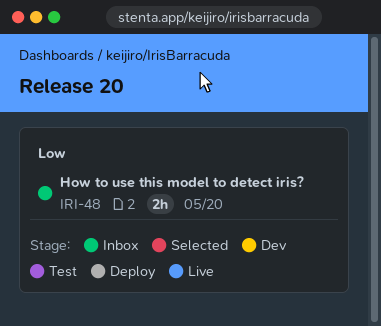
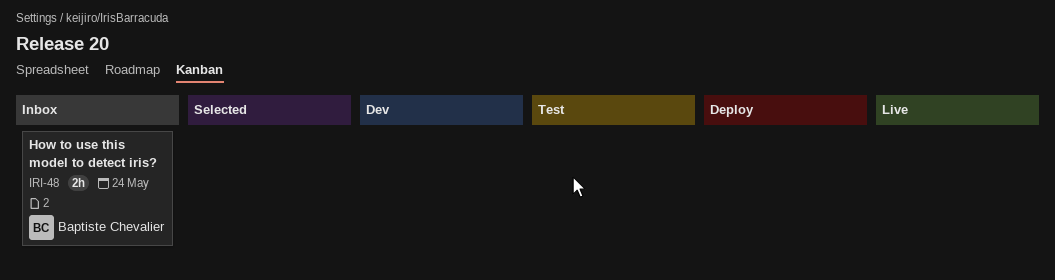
IRI-48, due: May 20 -> May 24

